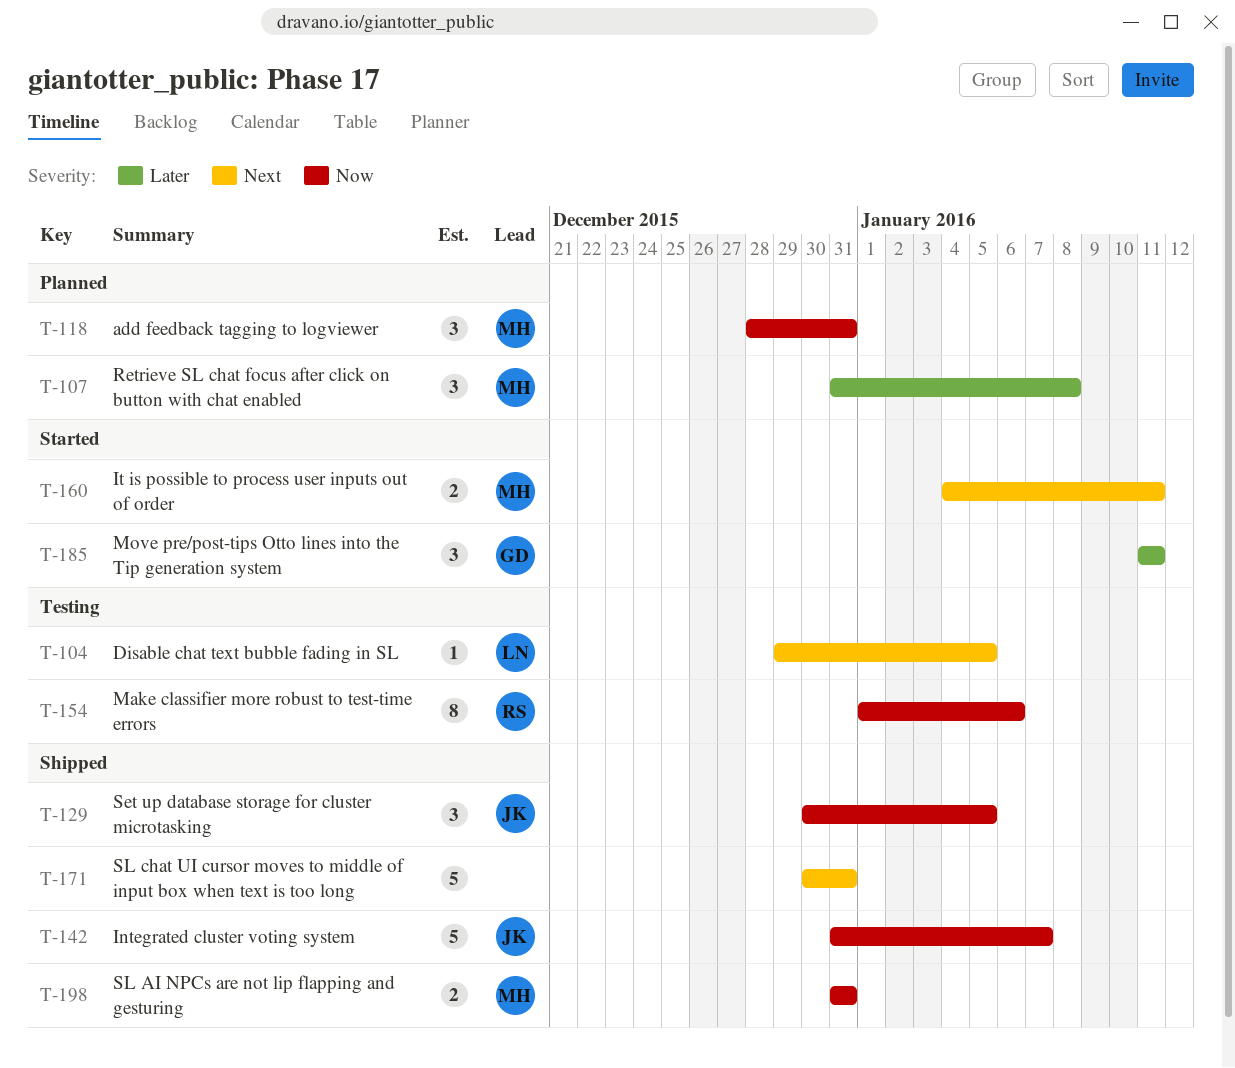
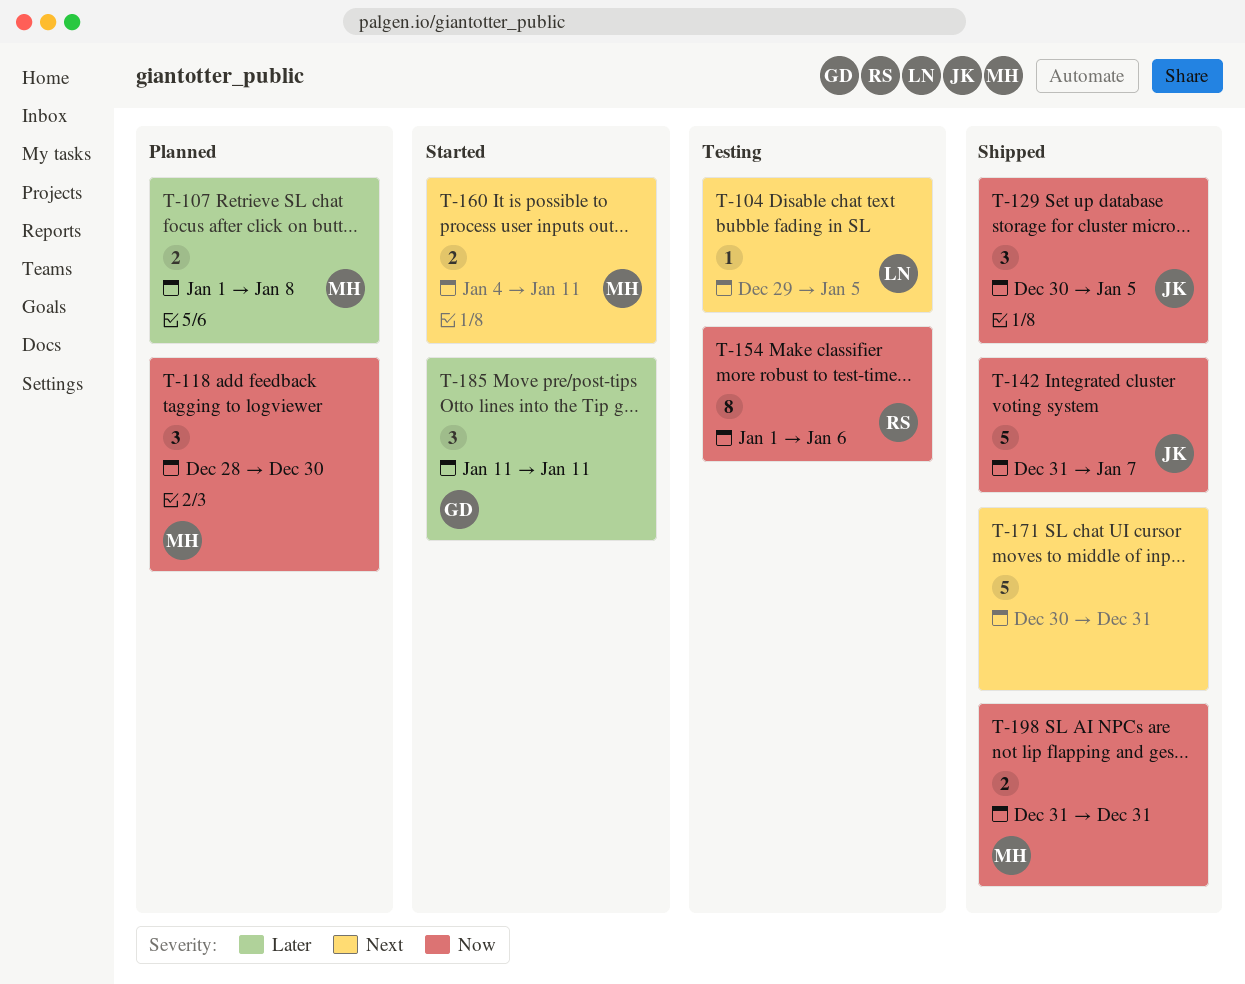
T-107, estimate: 3 -> 2
T-107, start: Dec 31 -> Jan 1
T-118, due: Dec 31 -> Dec 30

